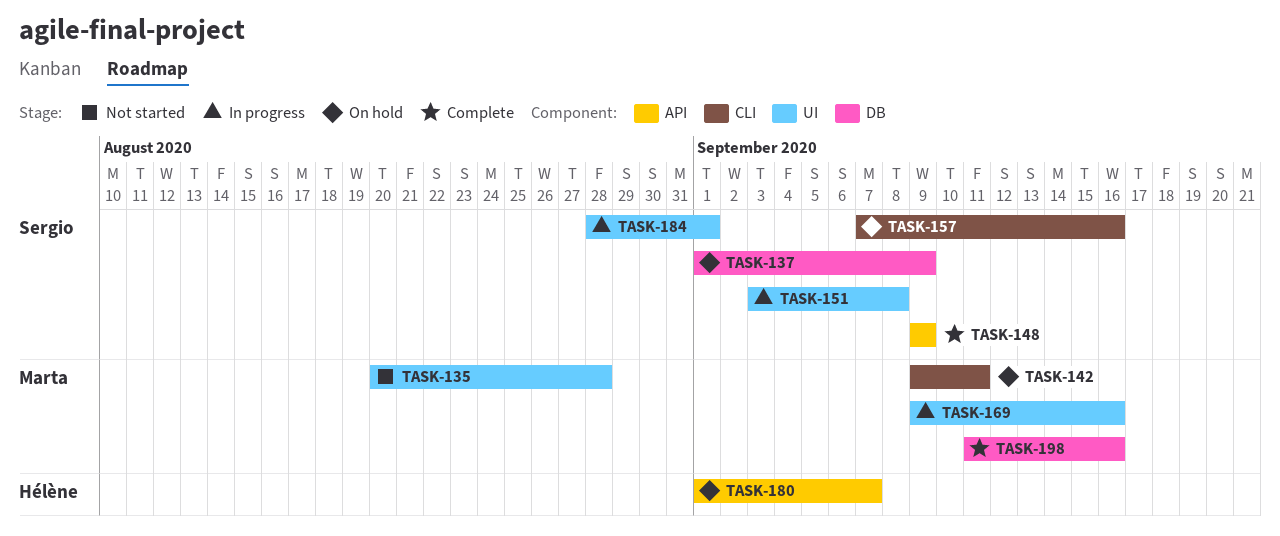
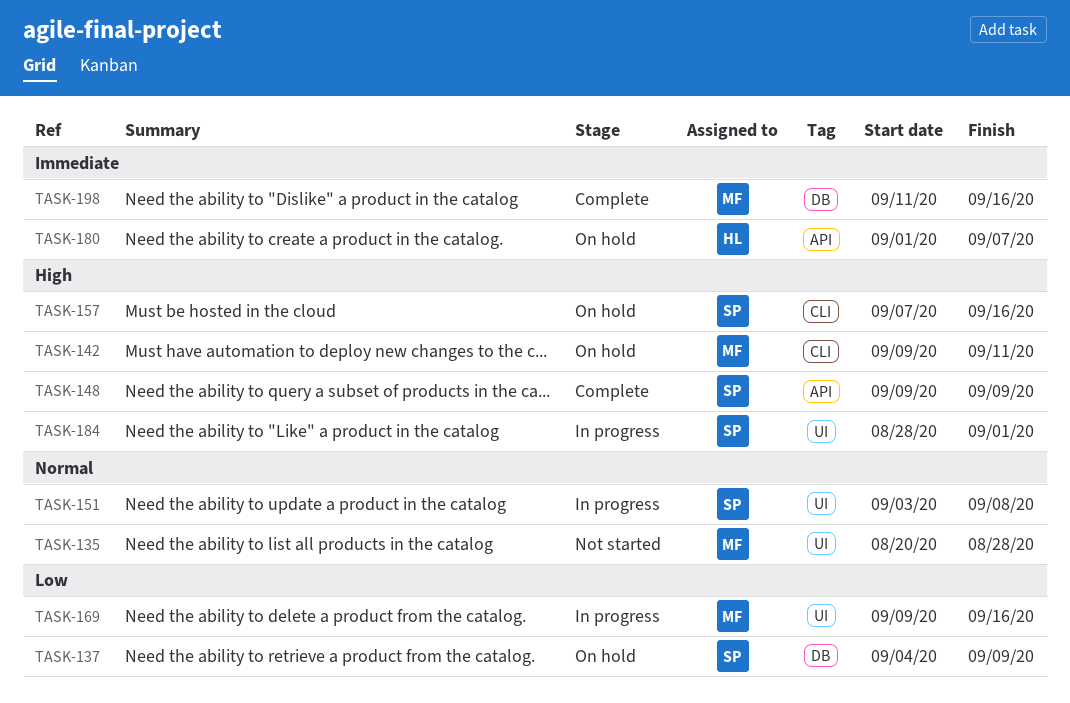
TASK-137, start: Sep 1 -> Sep 4

